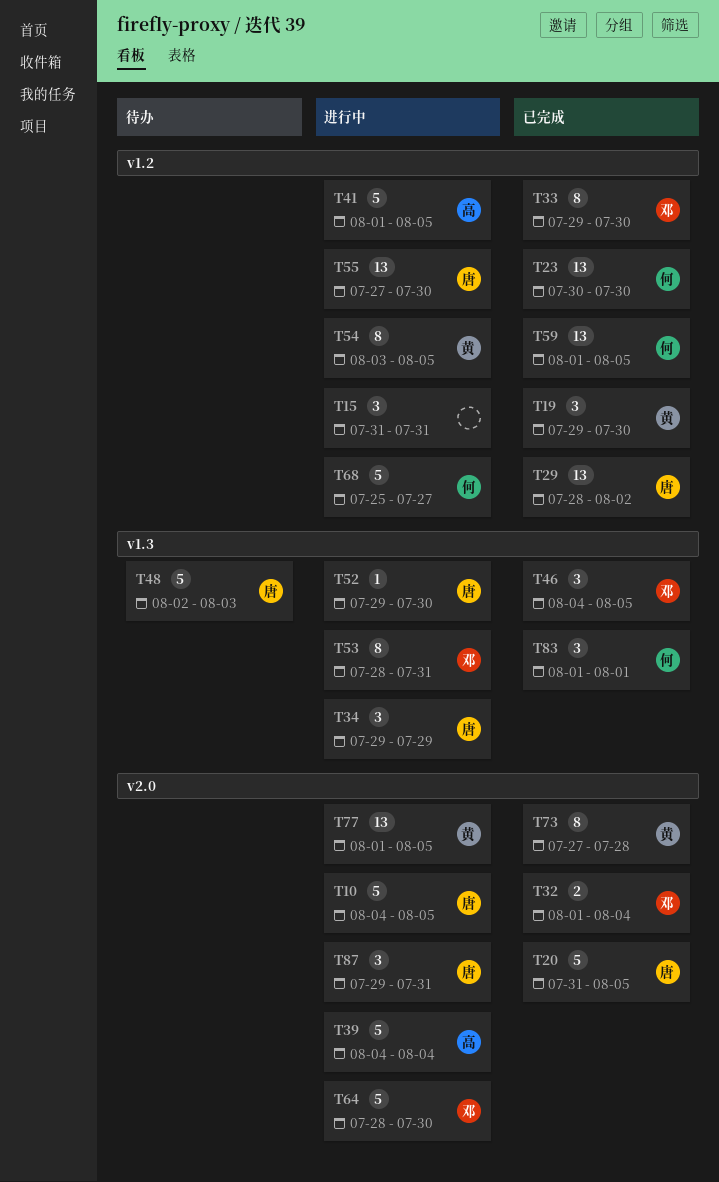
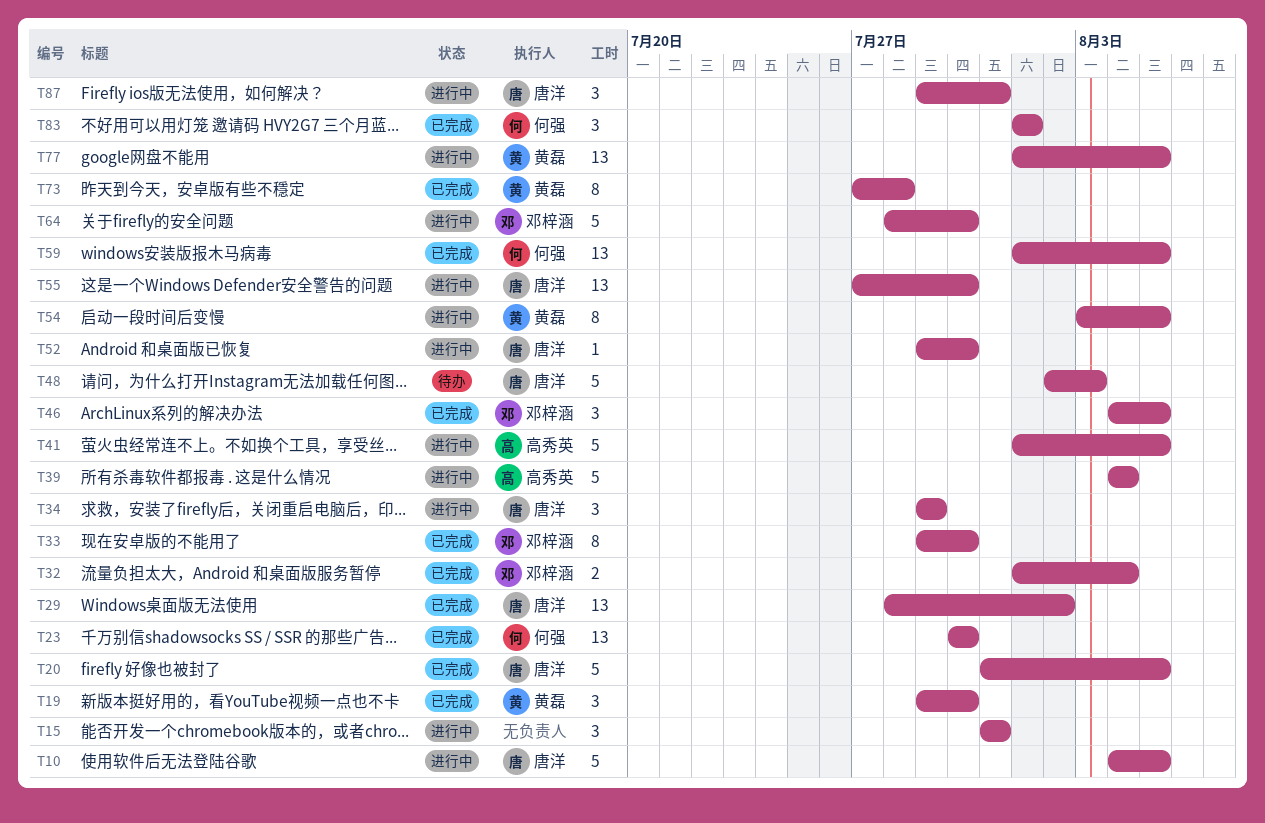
T53: present -> none
T68: present -> none

